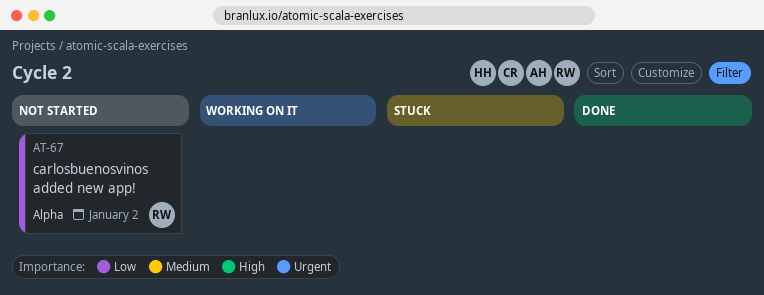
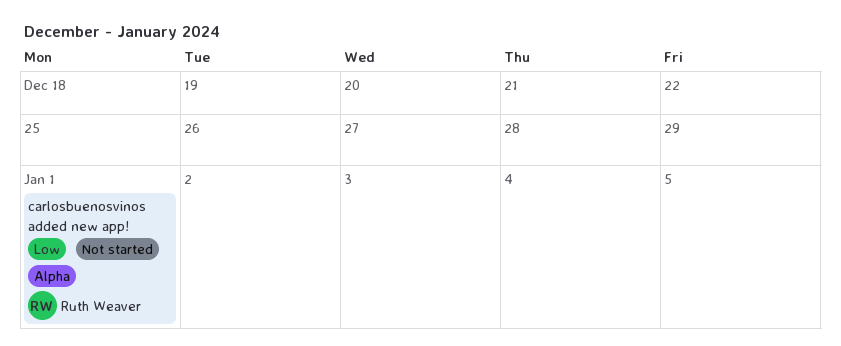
carlosbuenosvinos added new app!, due: Jan 2 -> Jan 1

